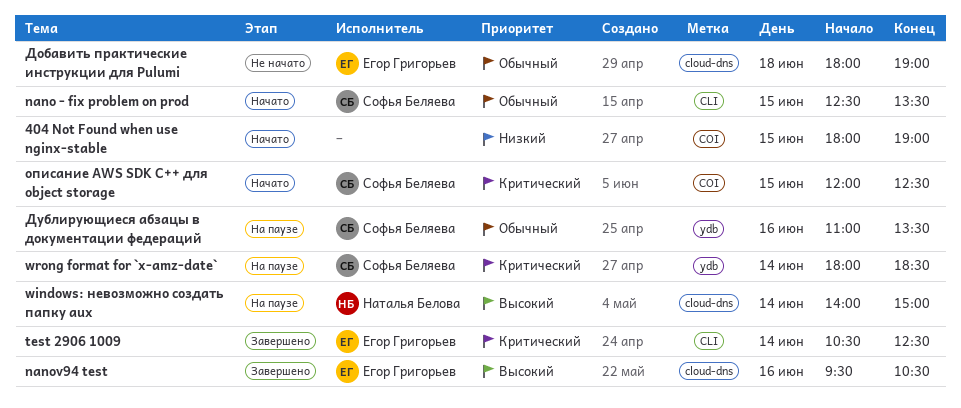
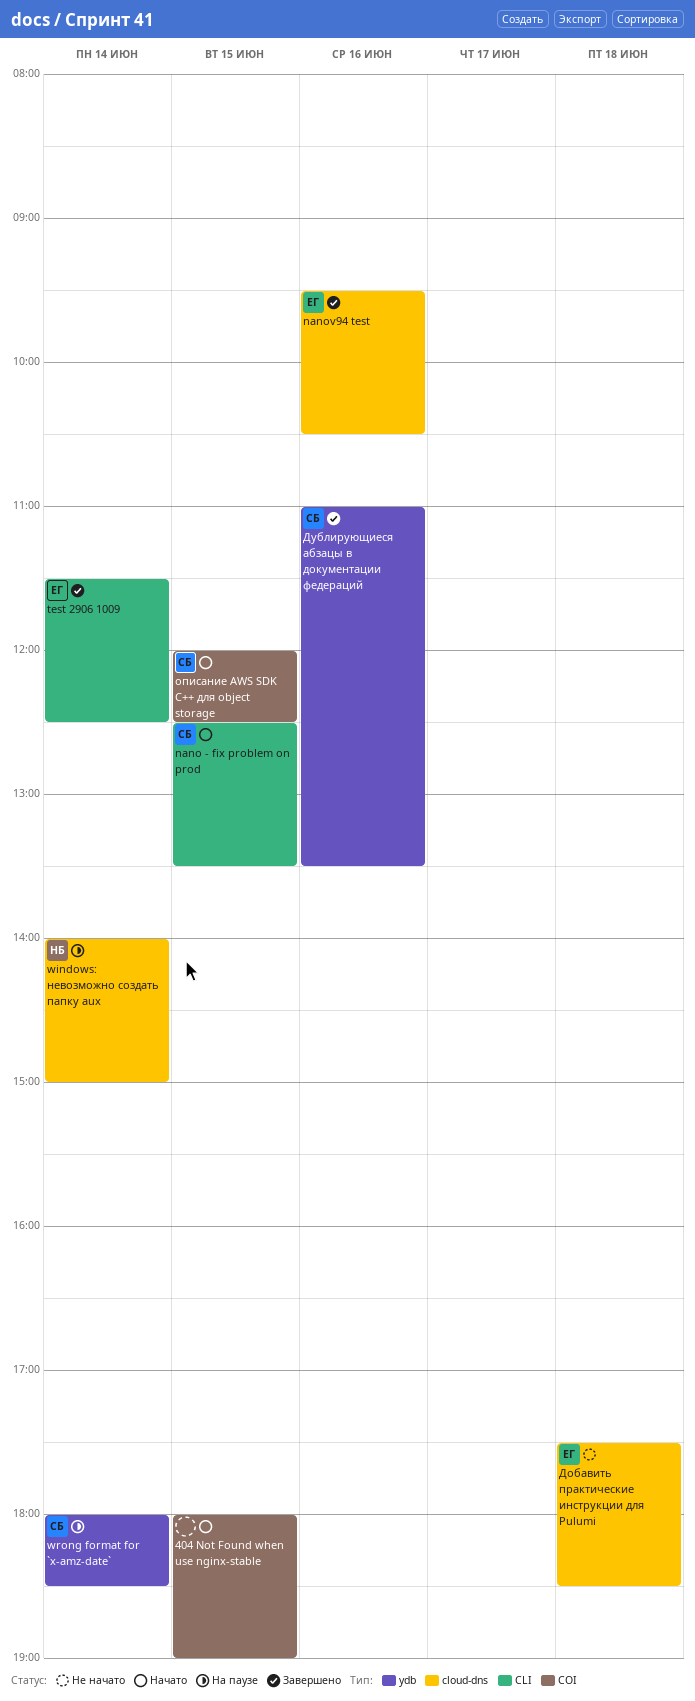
test 2906 1009, begins: 10:30 -> 11:30
Добавить практические инструкции для Pulumi, begins: 18:00 -> 17:30
Добавить практические инструкции для Pulumi, ends: 19:00 -> 18:30
Дублирующиеся абзацы в документации федераций, status: На паузе -> Завершено

